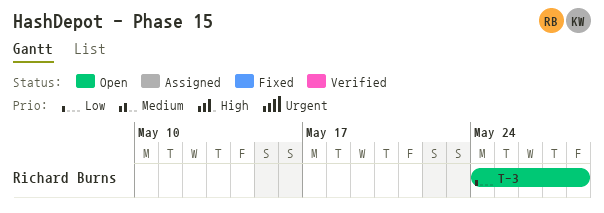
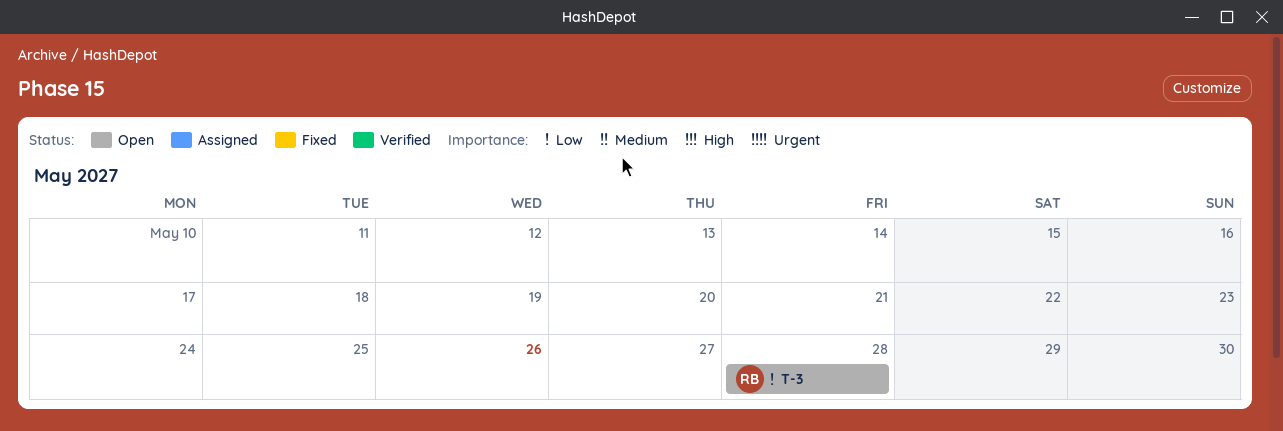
T-3, start: May 24 -> May 28

